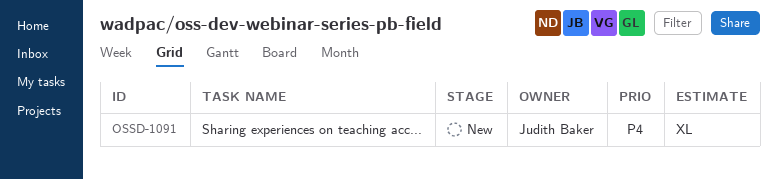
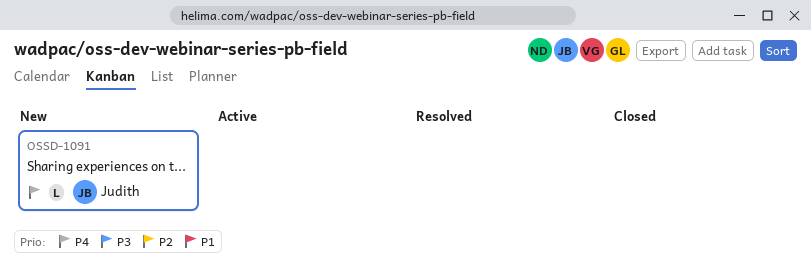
OSSD-1091, estimate: XL -> L

